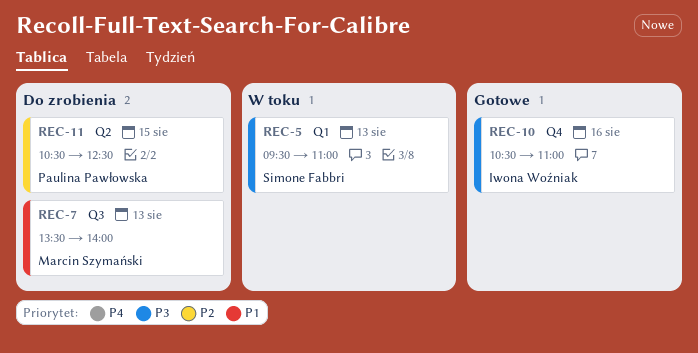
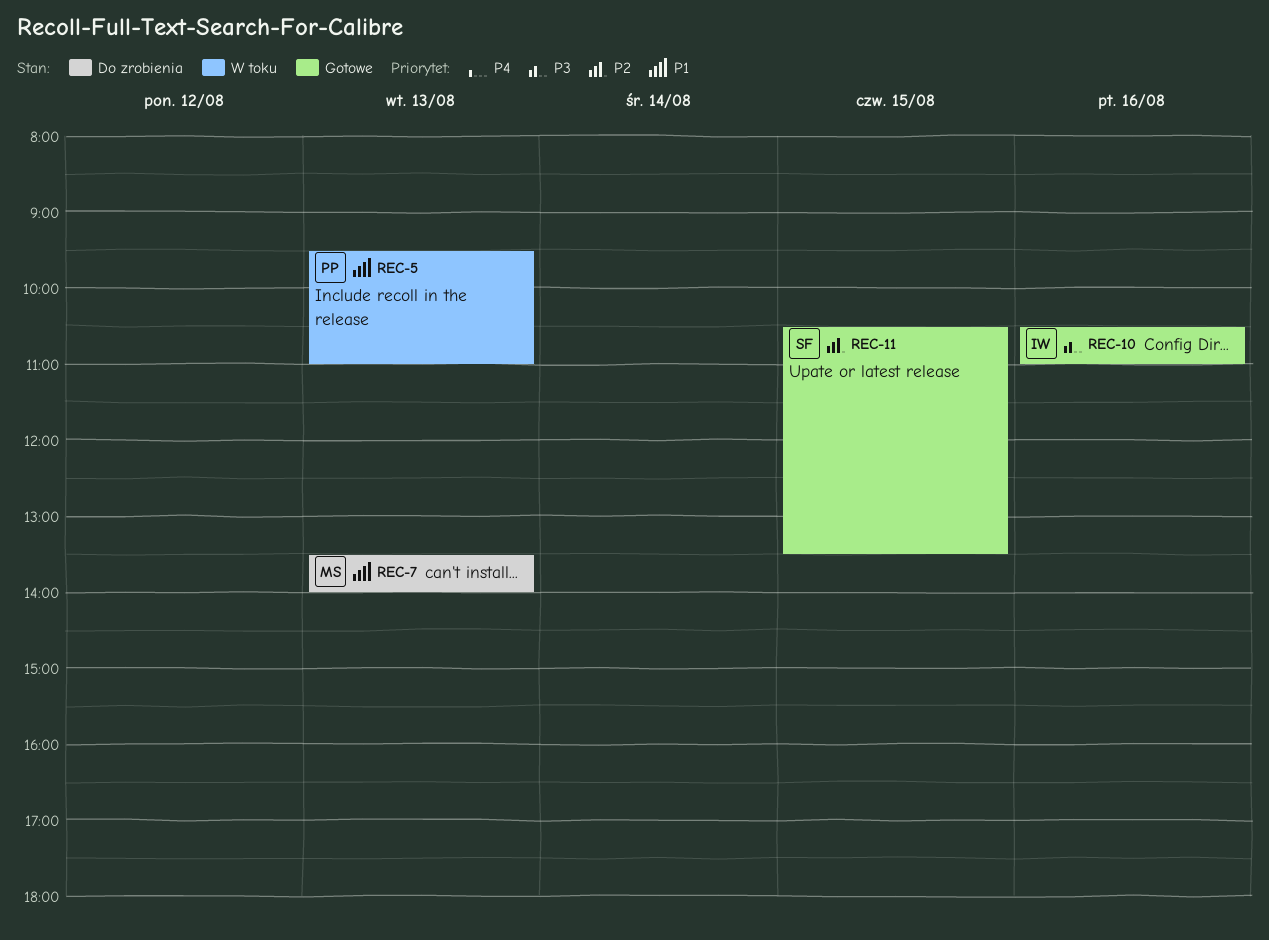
REC-5, owner: Simone Fabbri -> Paulina Pawłowska
REC-5, priority: P3 -> P1
REC-11, status: Do zrobienia -> Gotowe
REC-11, owner: Paulina Pawłowska -> Simone Fabbri
REC-11, ends: 12:30 -> 13:30

